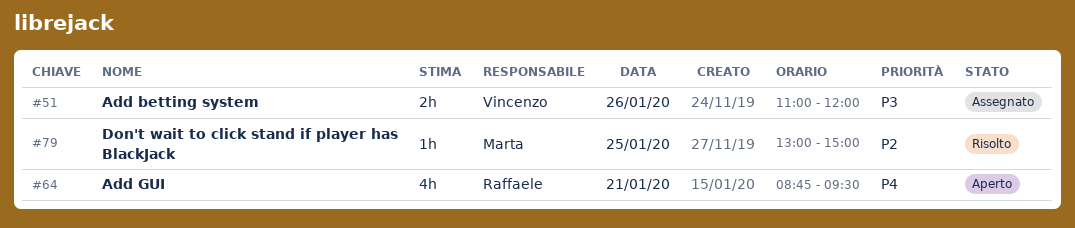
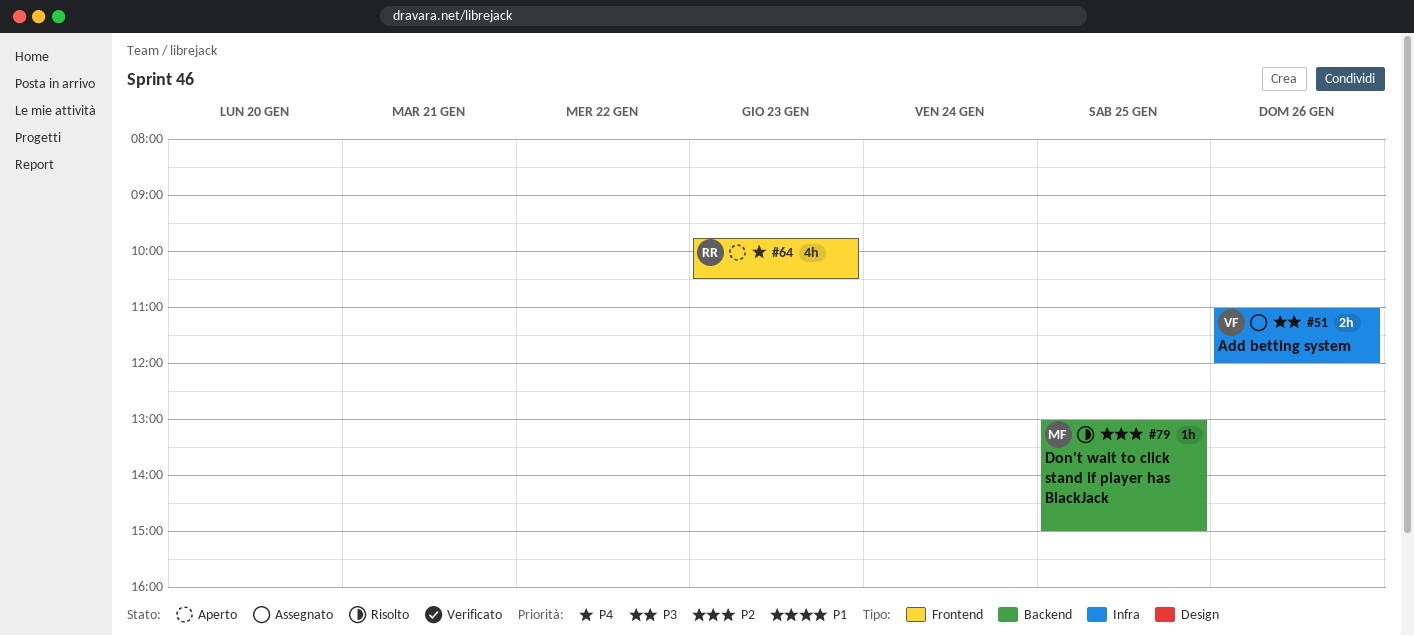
#64, day: Jan 21 -> Jan 23
#64, begins: 08:45 -> 09:45
#64, ends: 09:30 -> 10:30

